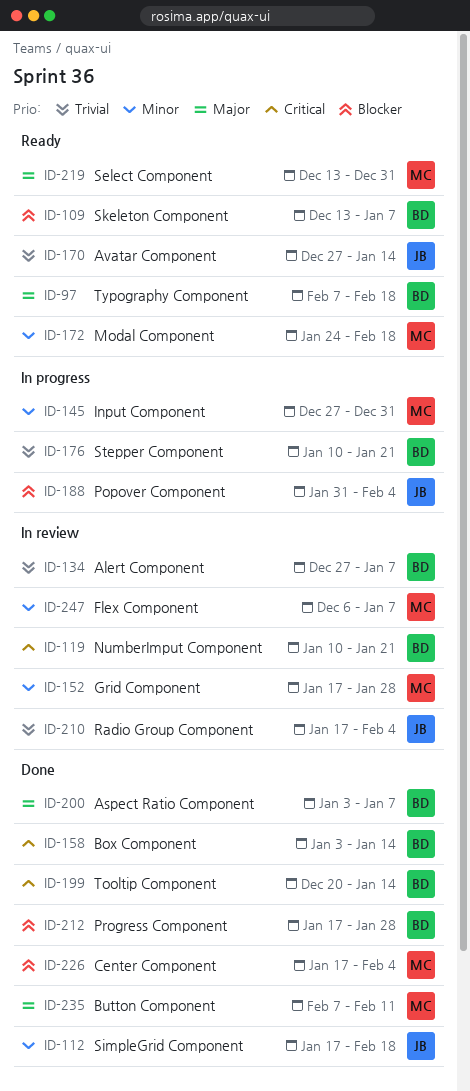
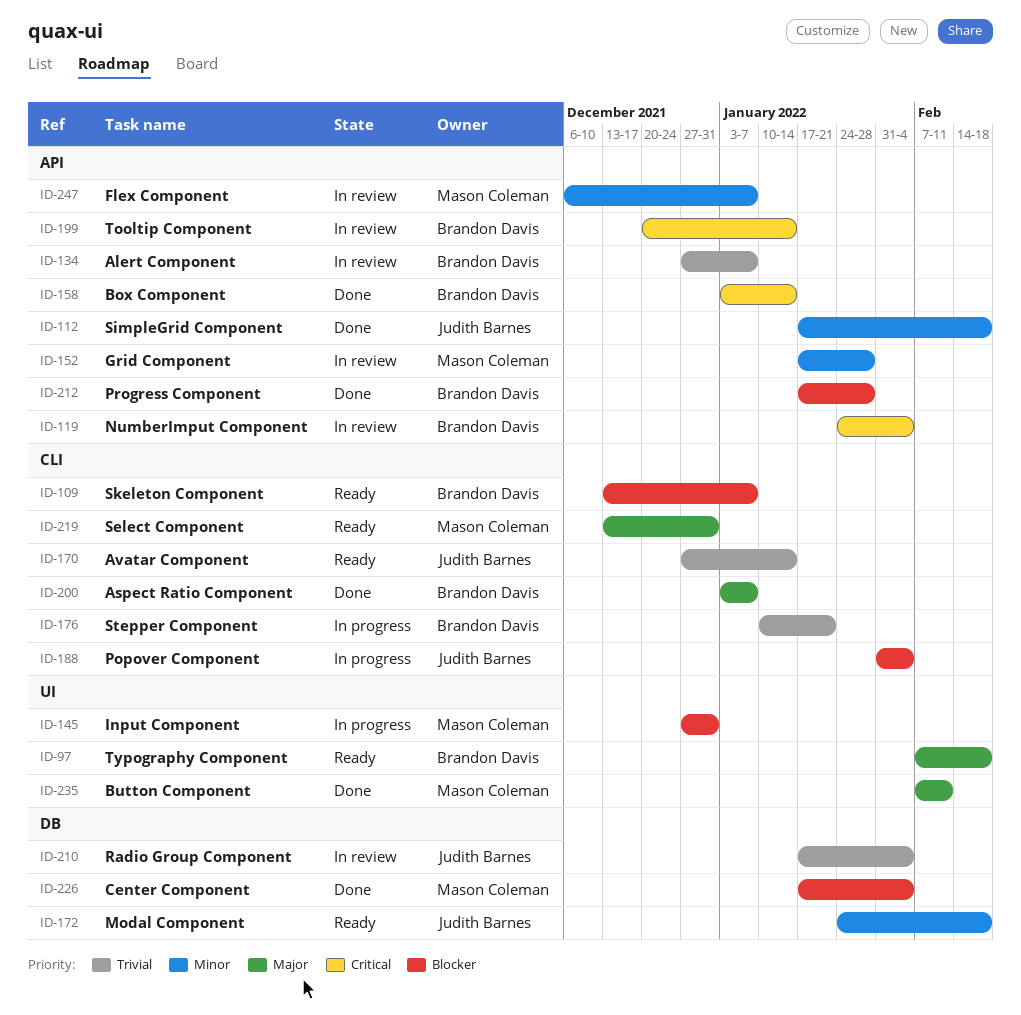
ID-119, start: Jan 10 -> Jan 24
ID-119, due: Jan 21 -> Feb 4
ID-145, priority: Minor -> Blocker
ID-172, owner: Mason Coleman -> Judith Barnes
ID-199, status: Done -> In review

